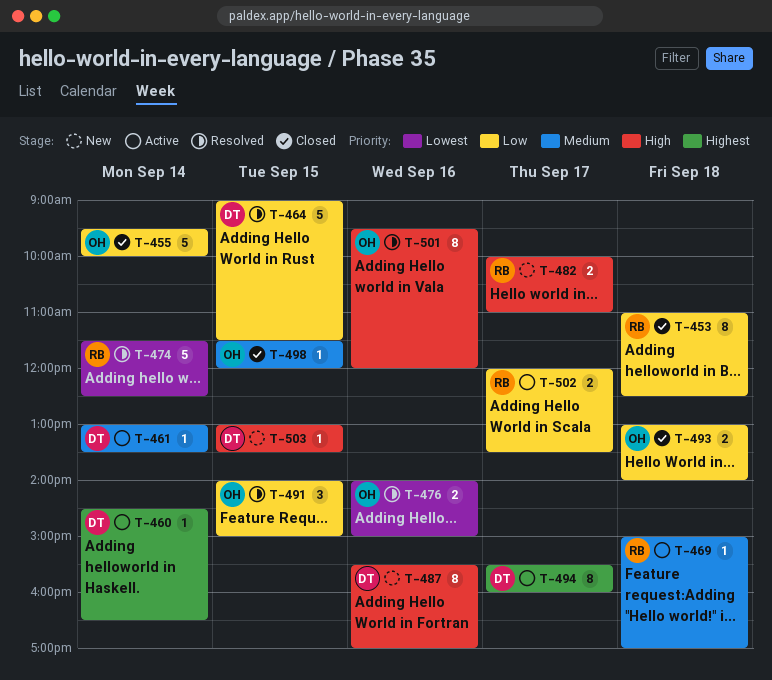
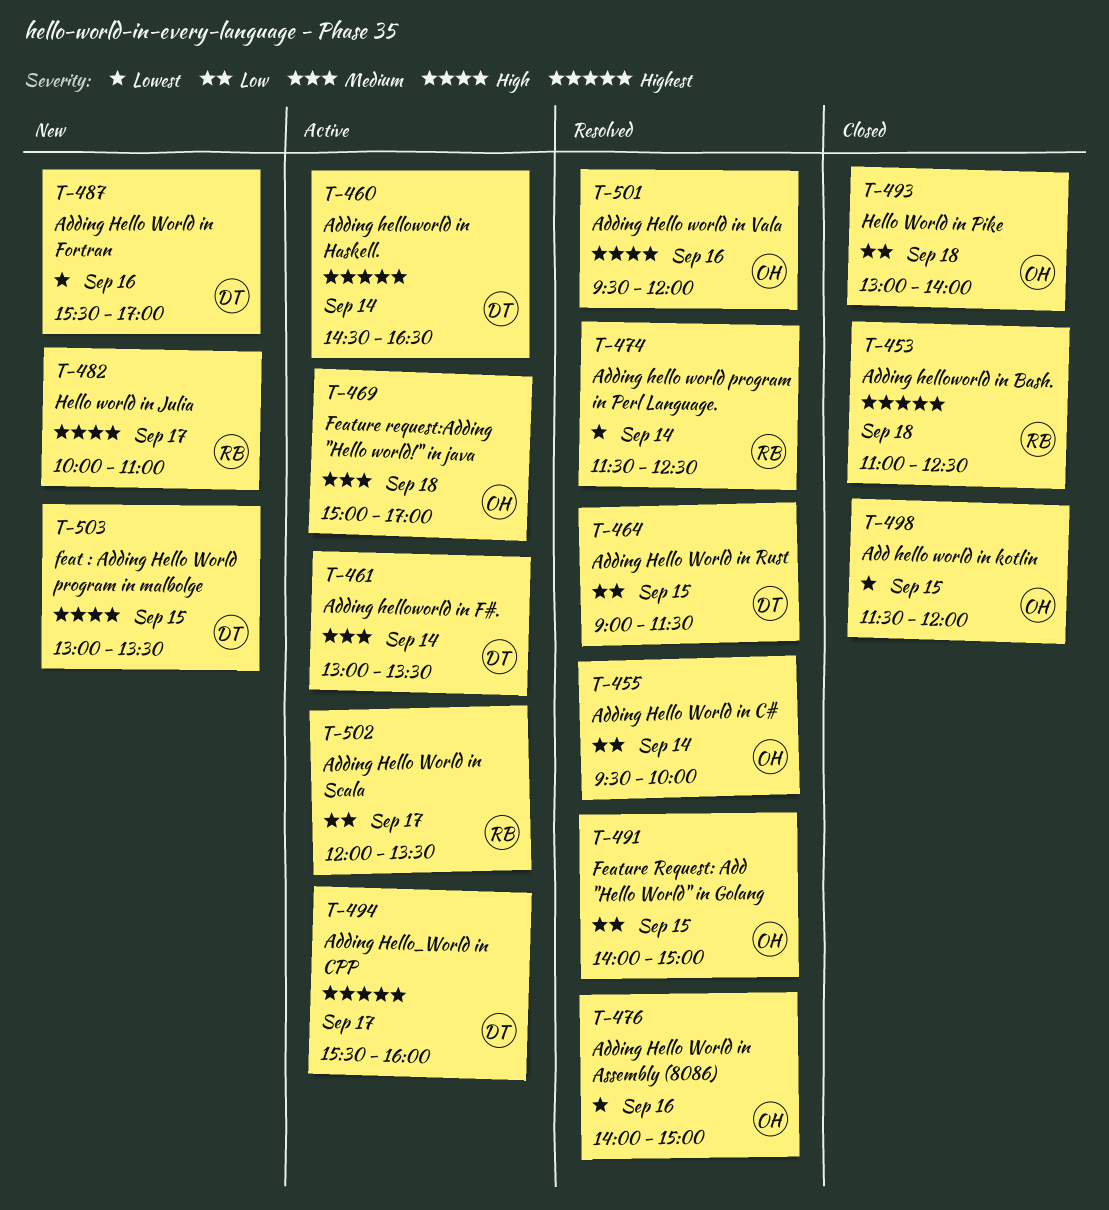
T-453, priority: Low -> Highest
T-455, status: Closed -> Resolved
T-469, owner: RB -> OH
T-487, priority: High -> Lowest
T-498, priority: Medium -> Lowest

